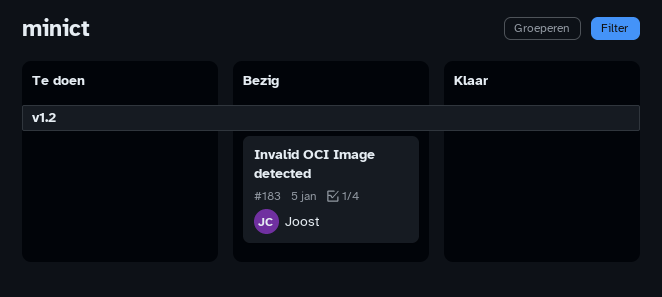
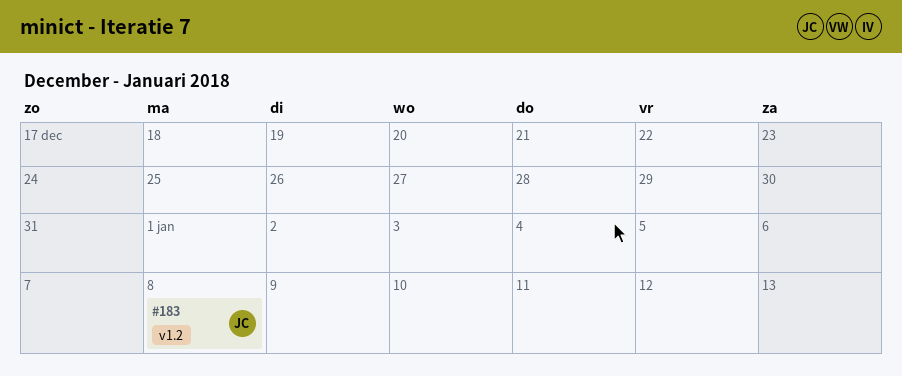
#183, due: Jan 5 -> Jan 8

